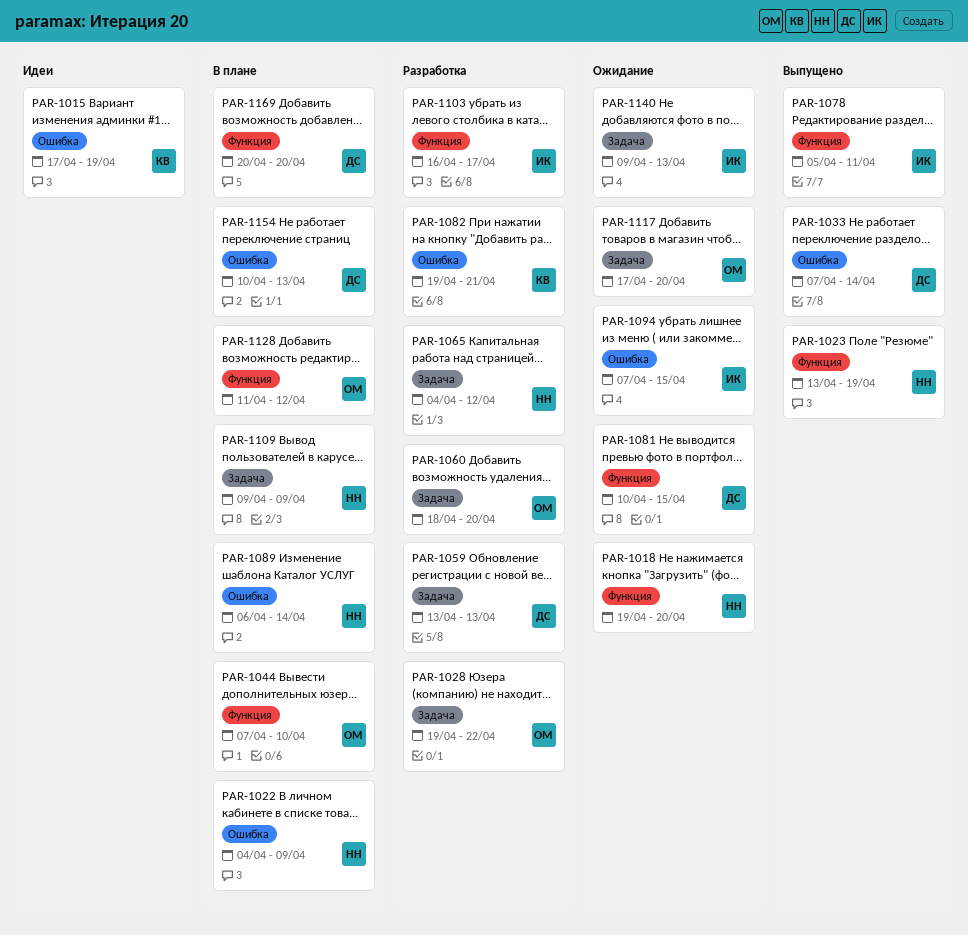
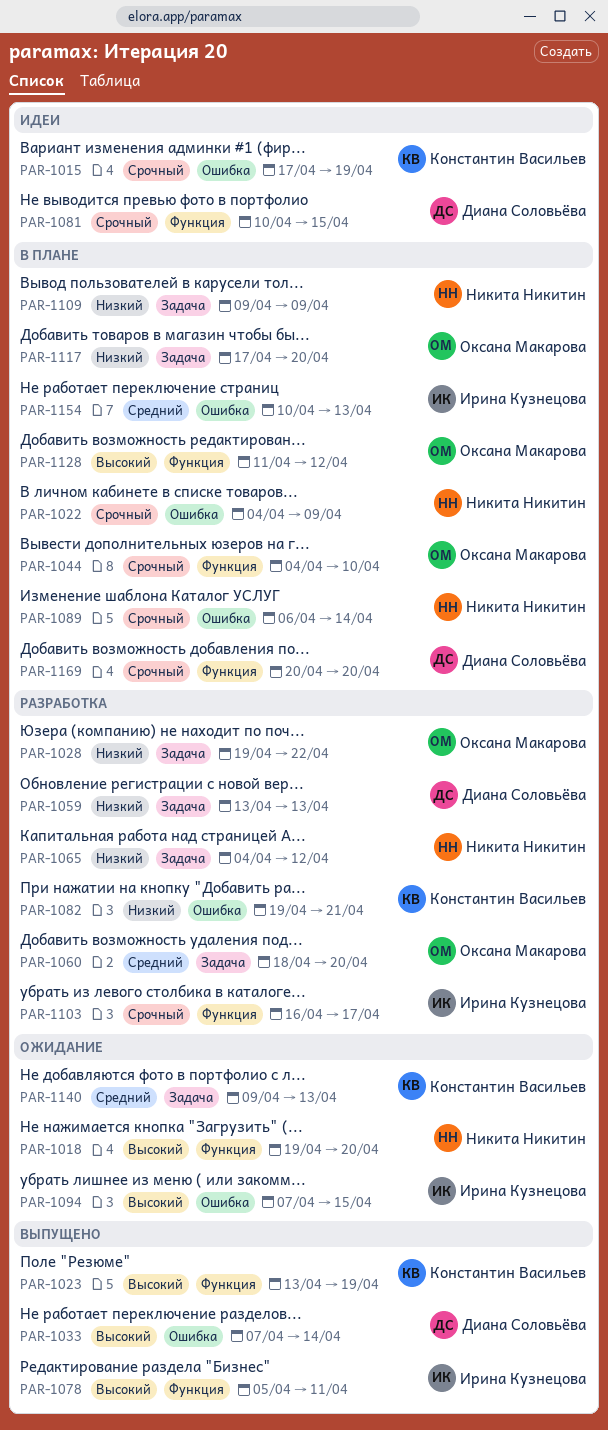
PAR-1023, owner: Никита Никитин -> Константин Васильев
PAR-1044, start: Apr 7 -> Apr 4
PAR-1081, status: Ожидание -> Идеи
PAR-1117, status: Ожидание -> В плане
PAR-1140, owner: Ирина Кузнецова -> Константин Васильев
PAR-1154, owner: Диана Соловьёва -> Ирина Кузнецова

